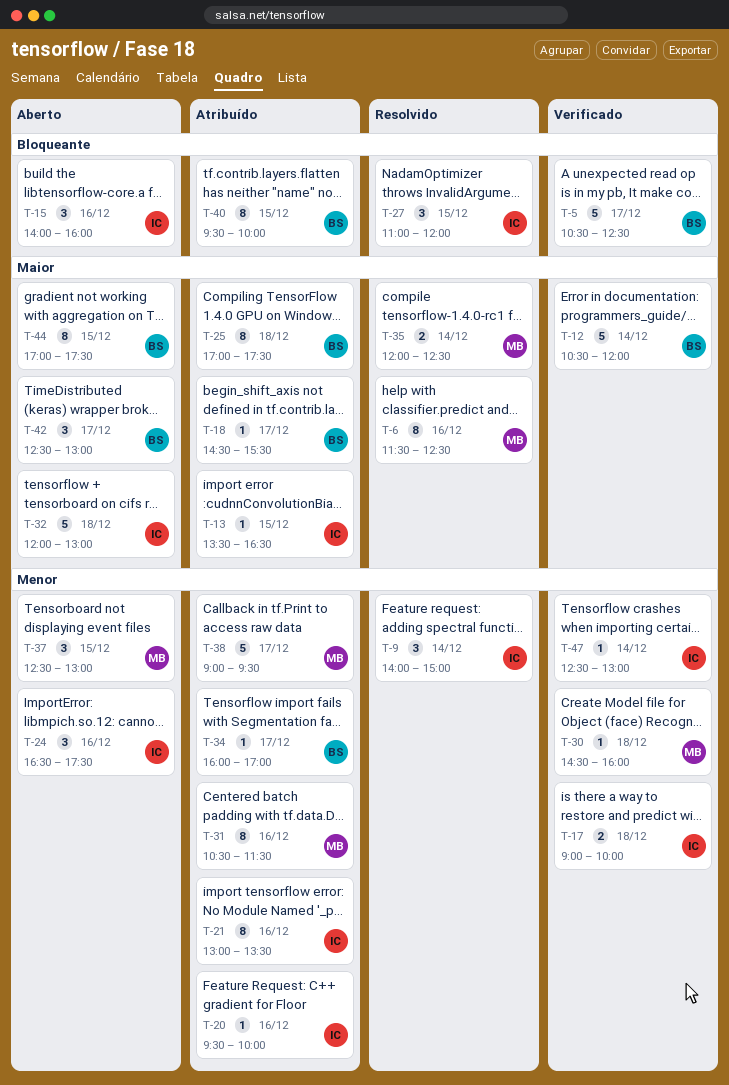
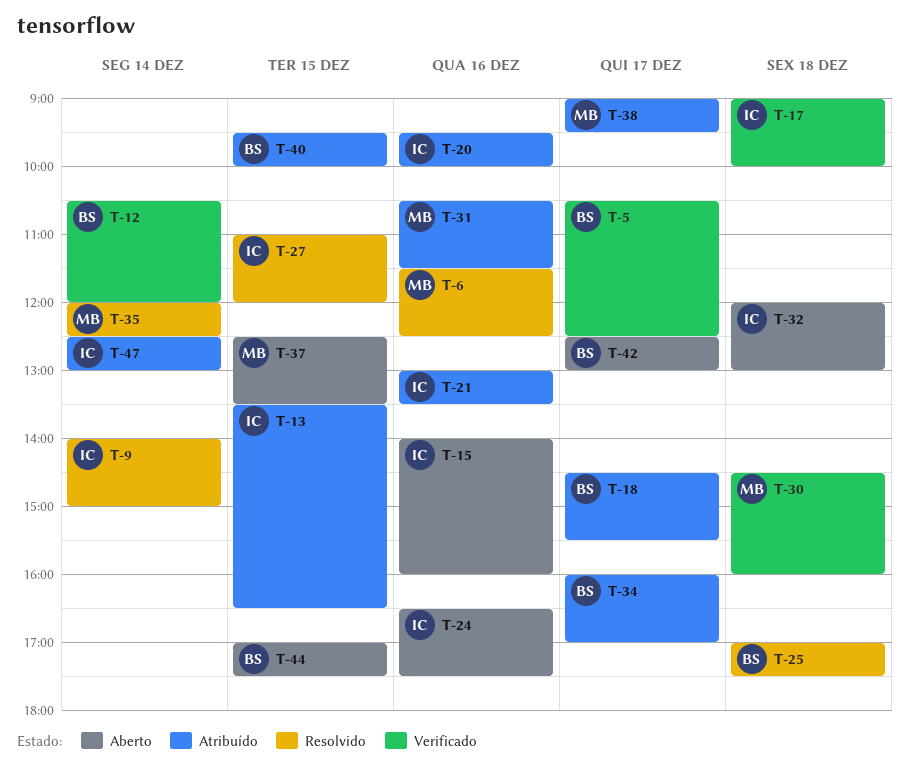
T-25, status: Atribuído -> Resolvido
T-37, ends: 13:00 -> 13:30
T-47, status: Verificado -> Atribuído

